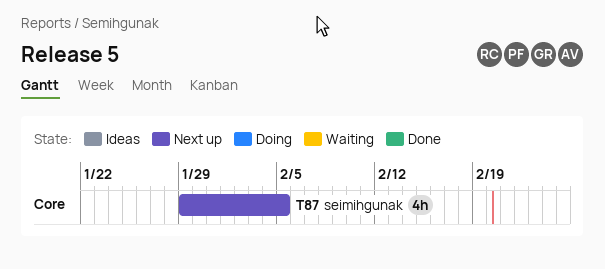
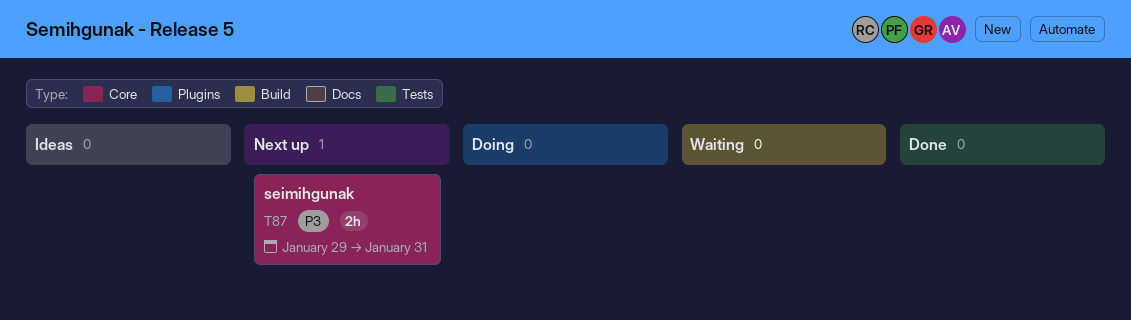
T87, estimate: 4h -> 2h
T87, due: Feb 5 -> Jan 31

